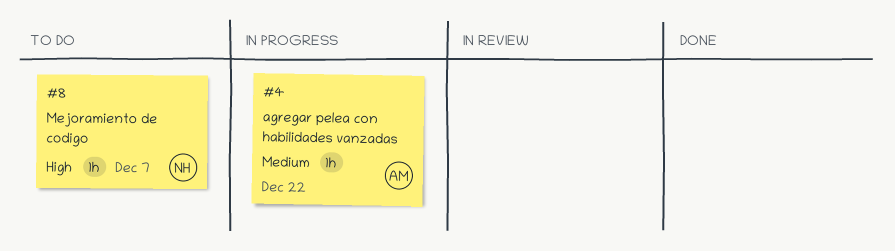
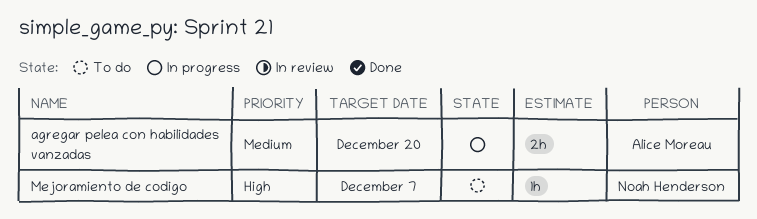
agregar pelea con habilidades vanzadas, estimate: 1h -> 2h
agregar pelea con habilidades vanzadas, due: Dec 22 -> Dec 20

